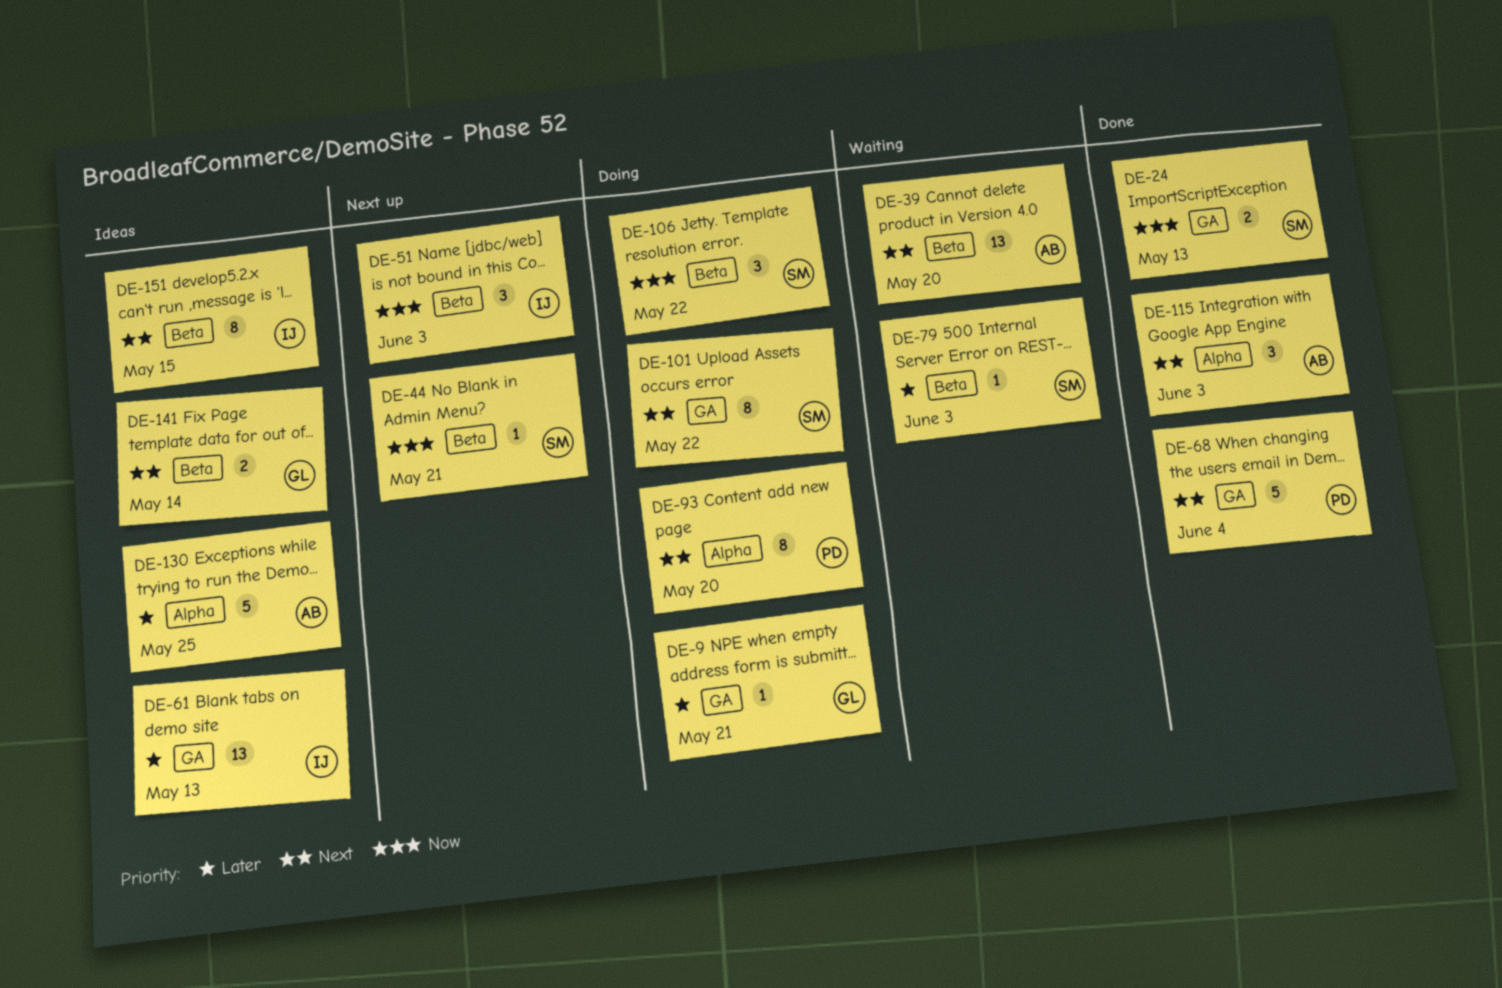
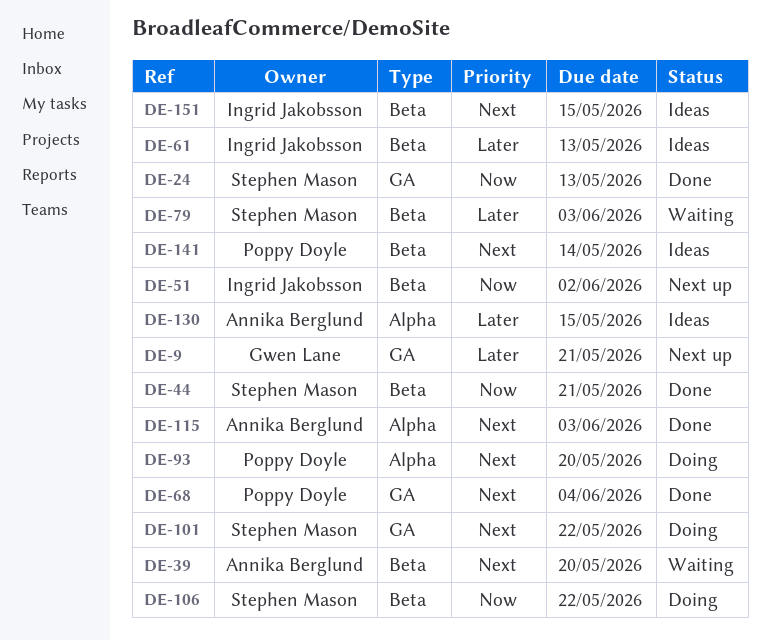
DE-9, status: Doing -> Next up
DE-44, status: Next up -> Done
DE-51, due: Jun 3 -> Jun 2
DE-61, label: GA -> Beta
DE-130, due: May 25 -> May 15
DE-141, owner: Gwen Lane -> Poppy Doyle

